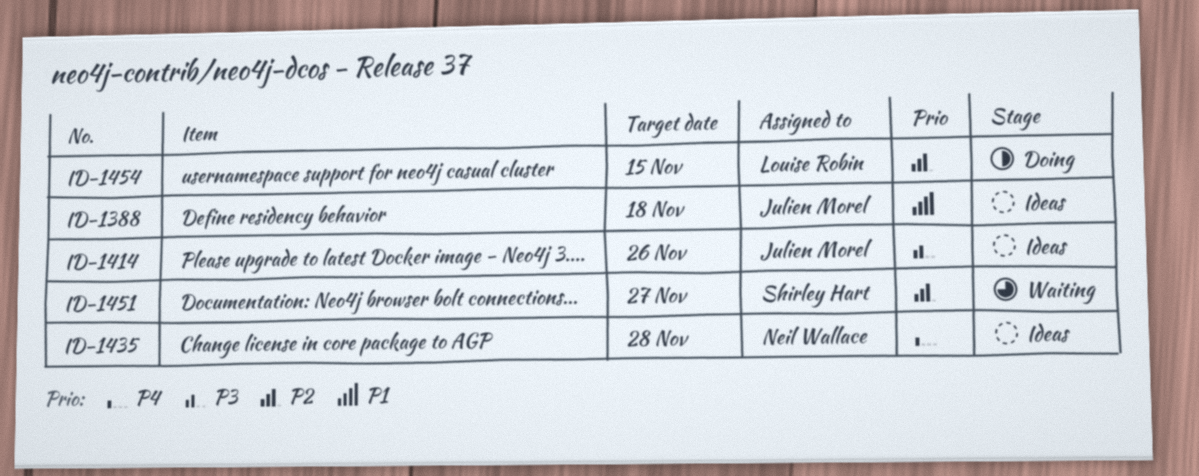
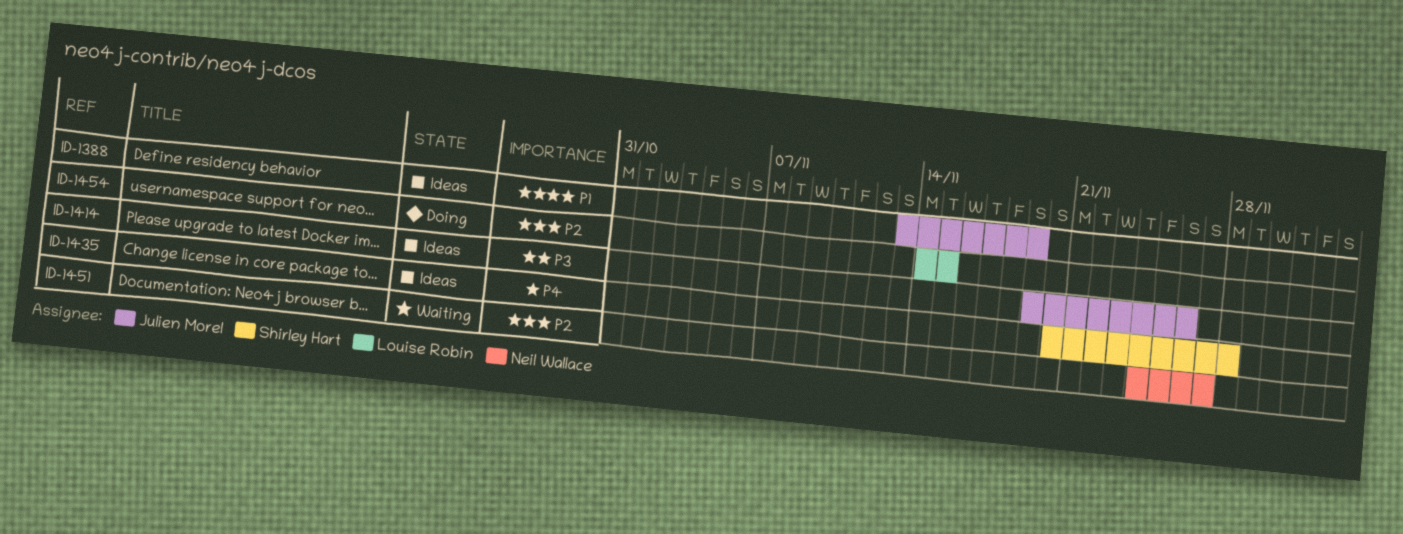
ID-1388, due: Nov 18 -> Nov 19
ID-1435, owner: Neil Wallace -> Shirley Hart
ID-1451, owner: Shirley Hart -> Neil Wallace

